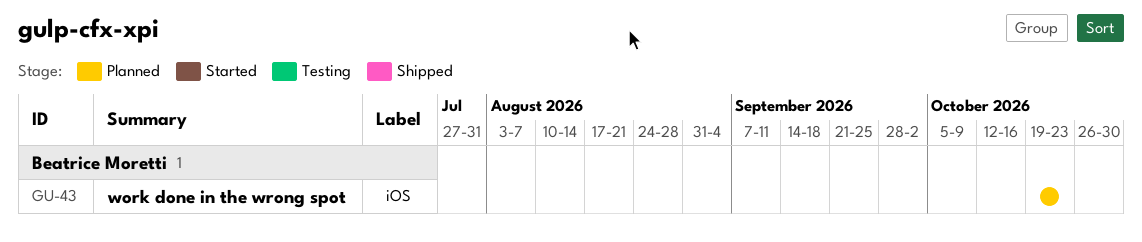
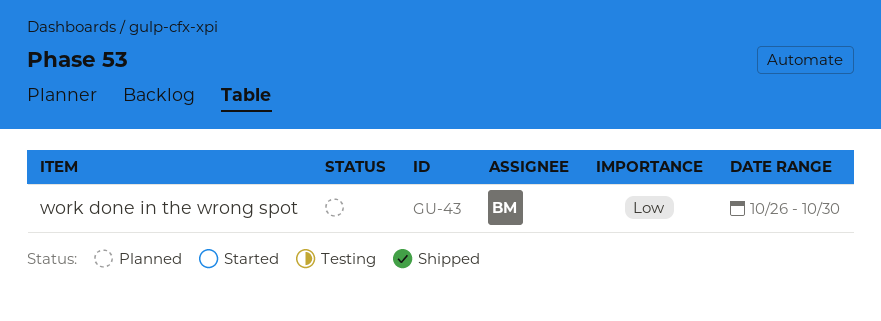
GU-43, start: Oct 19 -> Oct 26
GU-43, due: Oct 23 -> Oct 30

